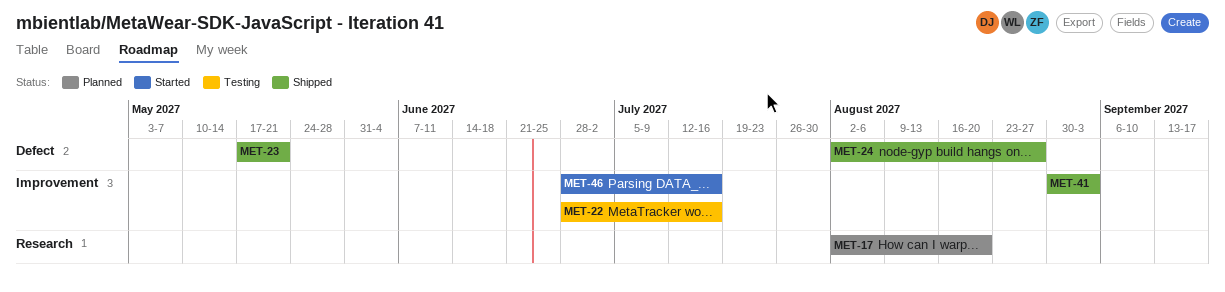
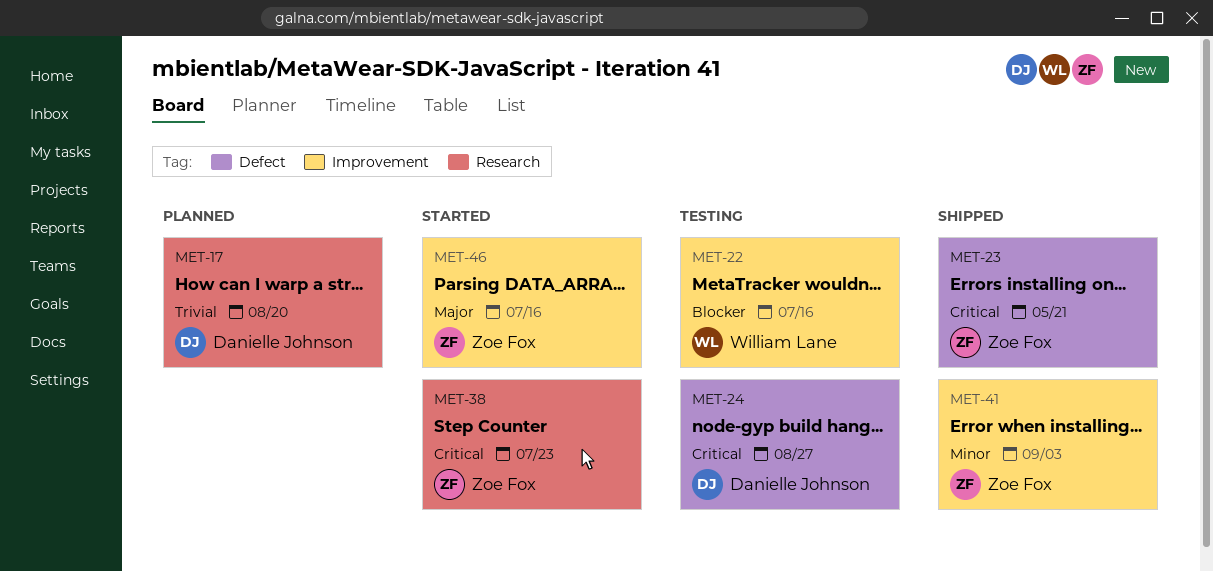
MET-24, status: Shipped -> Testing
MET-38: none -> present

